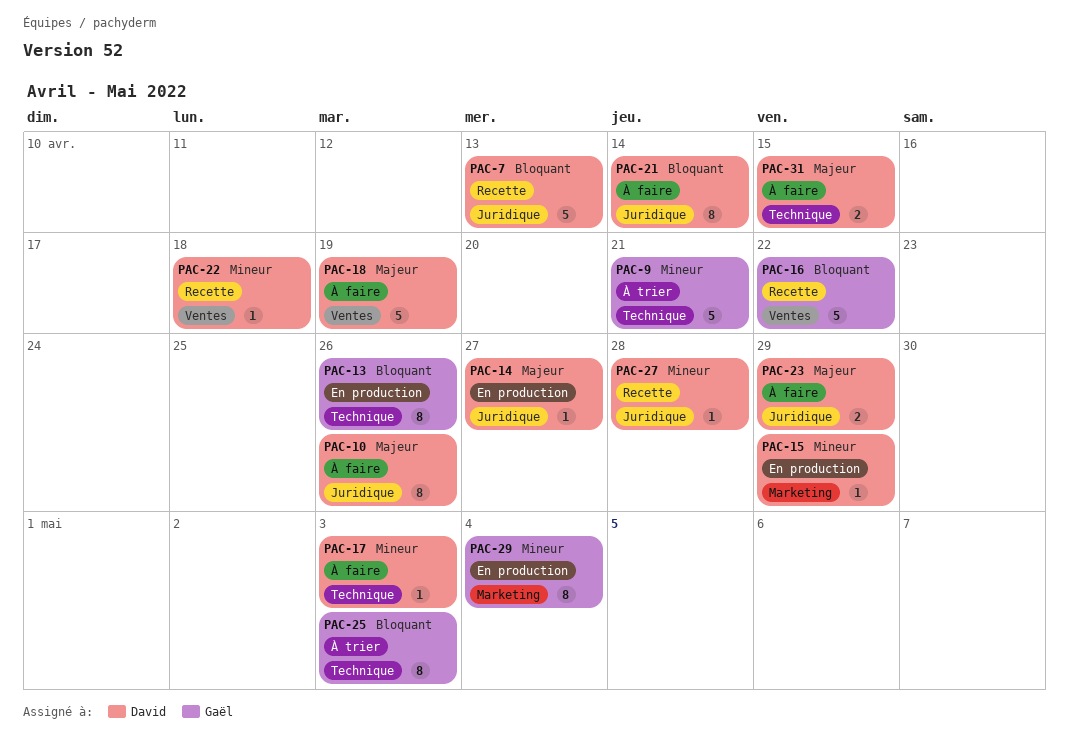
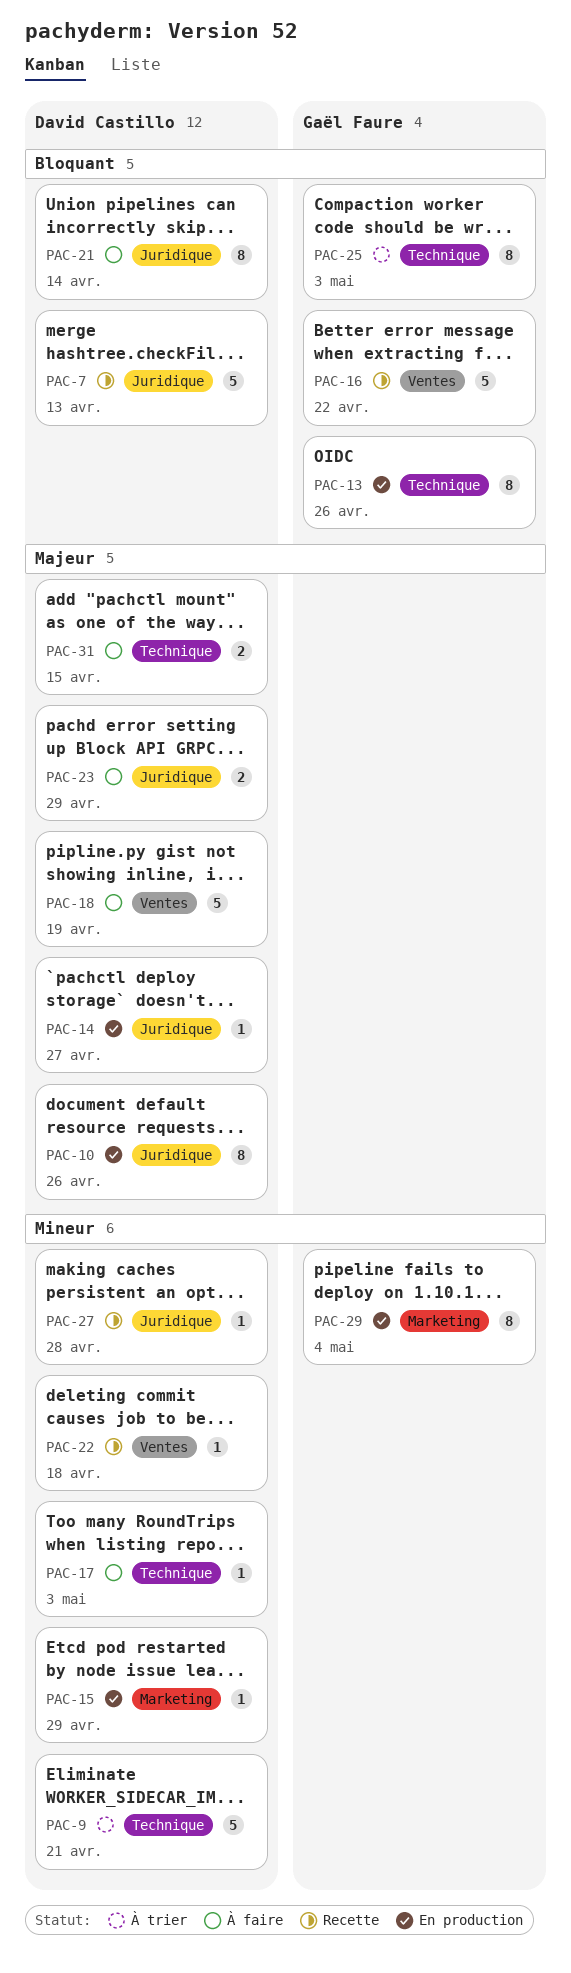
PAC-9, owner: Gaël Faure -> David Castillo
PAC-10, status: À faire -> En production

